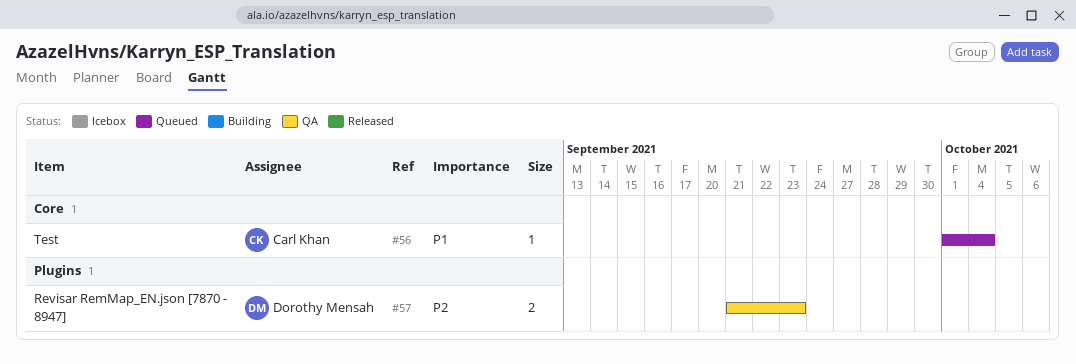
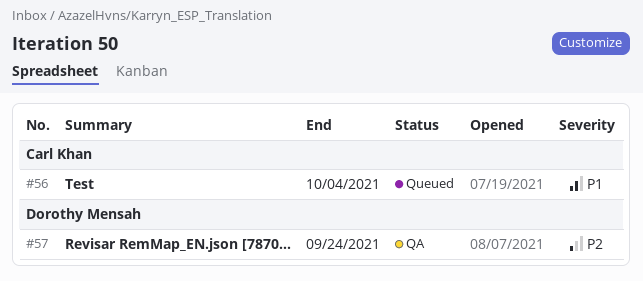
#57, due: Sep 23 -> Sep 24

